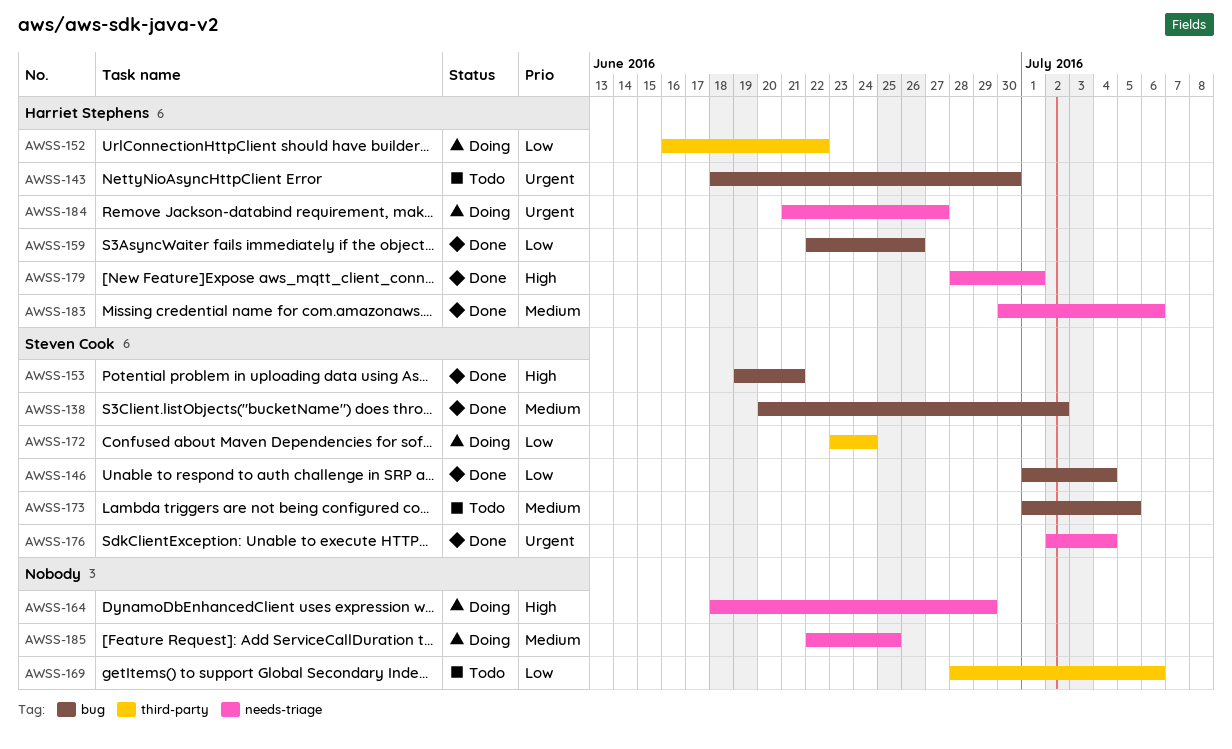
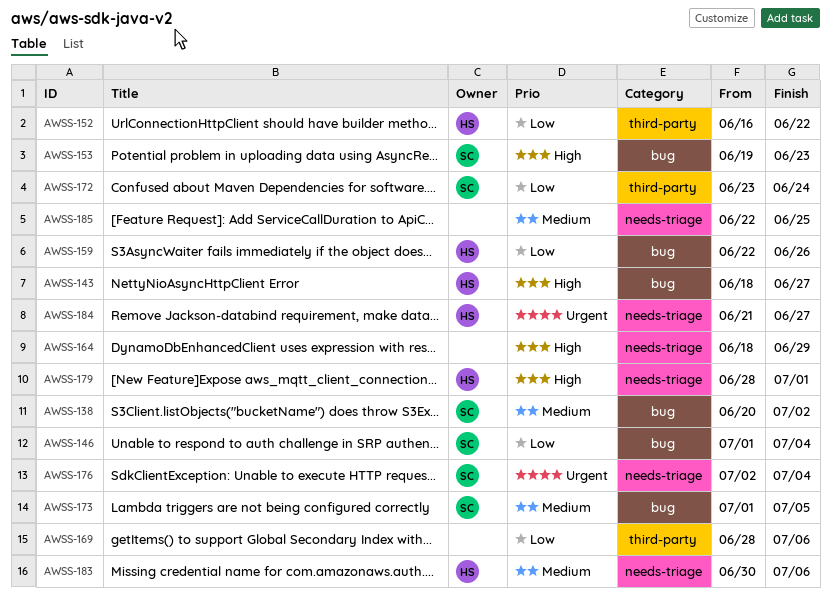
AWSS-143, priority: Urgent -> High
AWSS-143, due: Jun 30 -> Jun 27
AWSS-153, due: Jun 21 -> Jun 23

